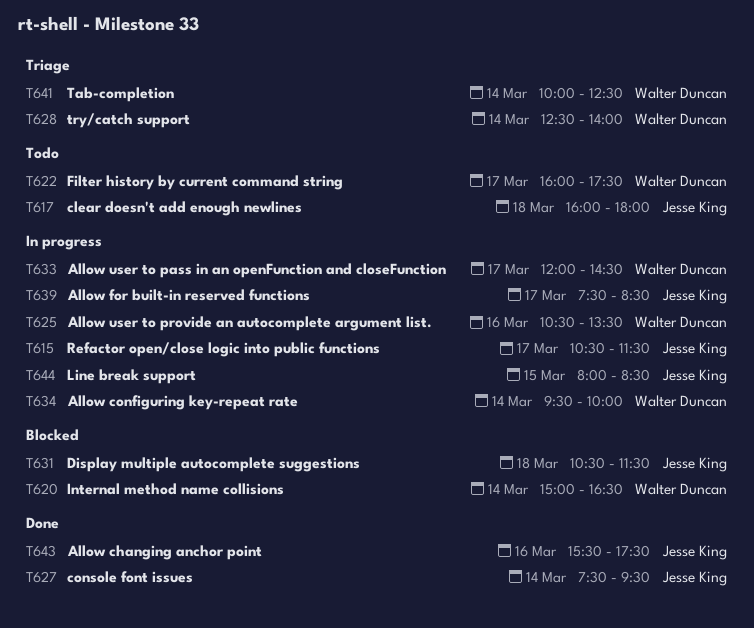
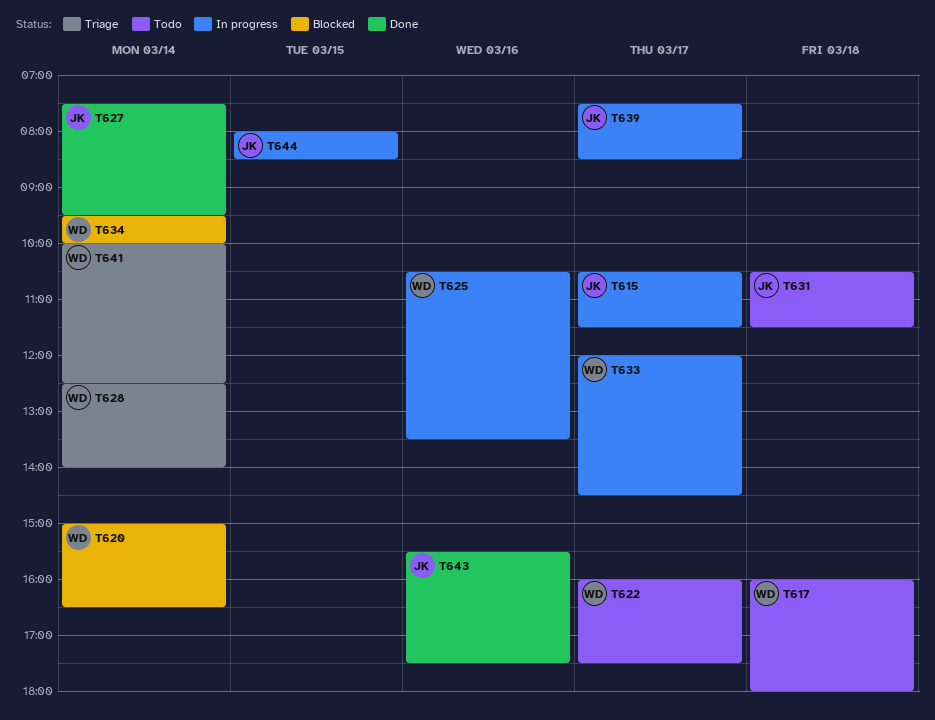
T617, owner: Jesse King -> Walter Duncan
T631, status: Blocked -> Todo
T634, status: In progress -> Blocked

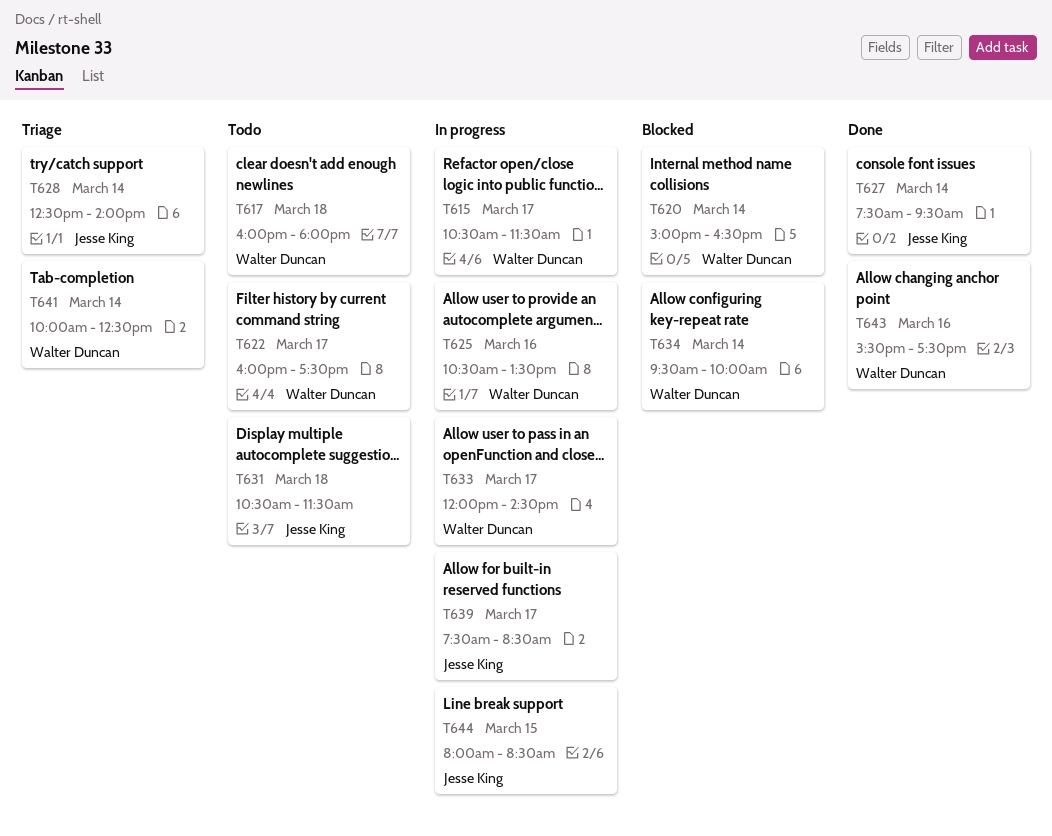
T615, owner: Jesse King -> Walter Duncan
T628, owner: Walter Duncan -> Jesse King
T643, owner: Jesse King -> Walter Duncan

